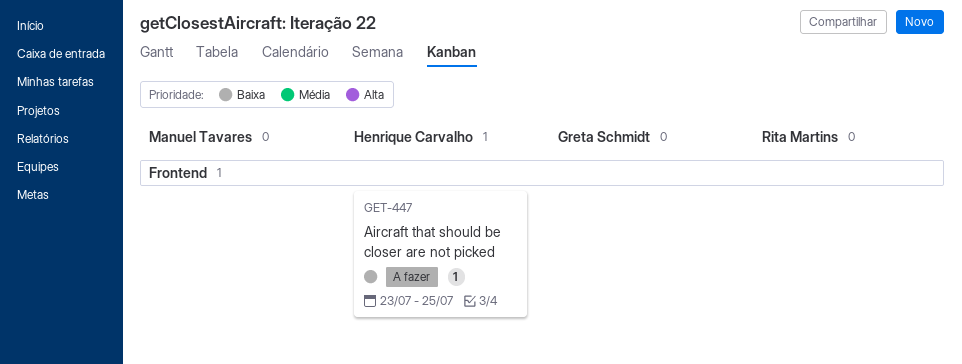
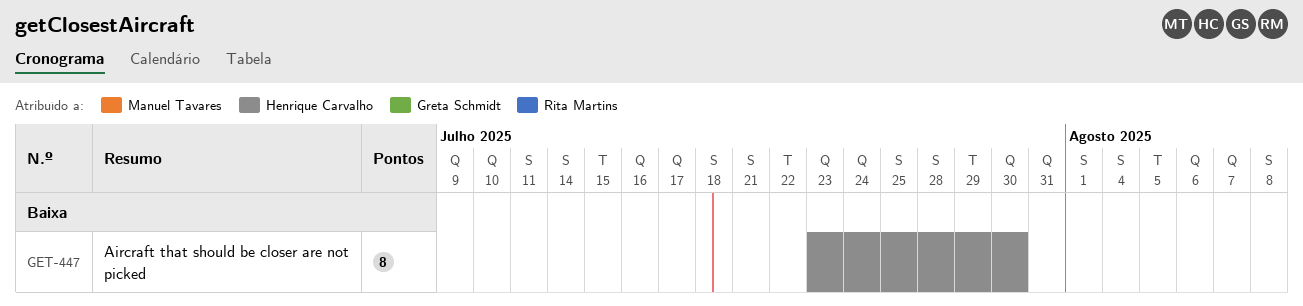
GET-447, estimate: 1 -> 8
GET-447, due: Jul 25 -> Jul 30

